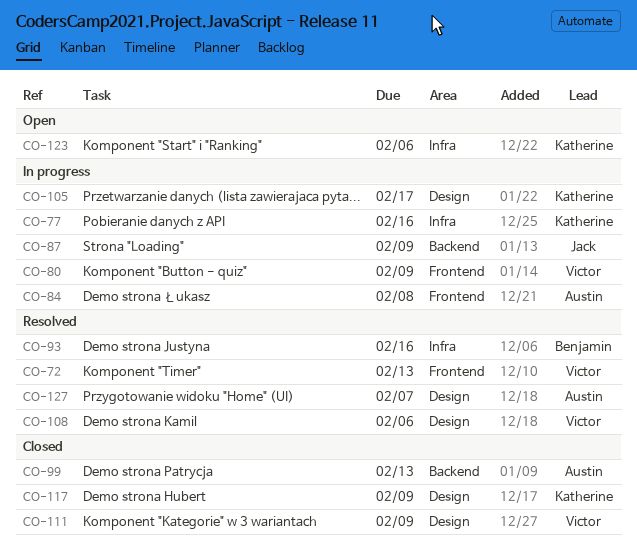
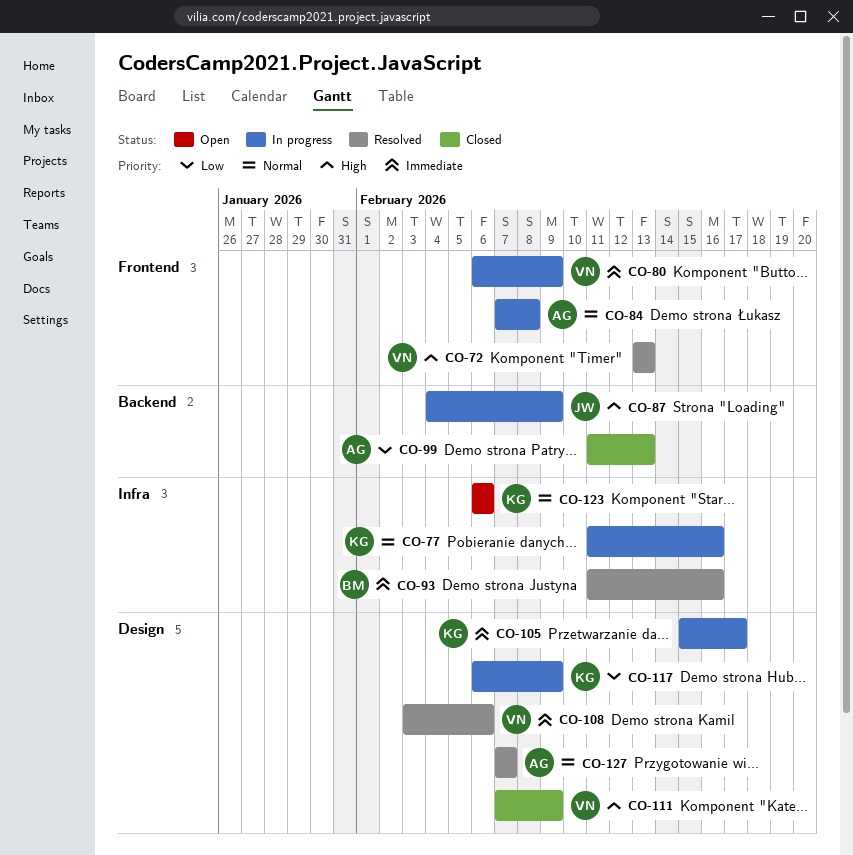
CO-117, status: Closed -> In progress

